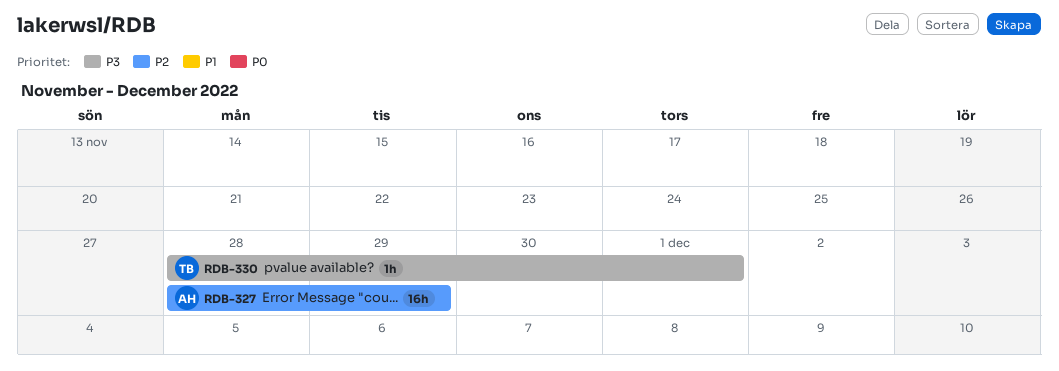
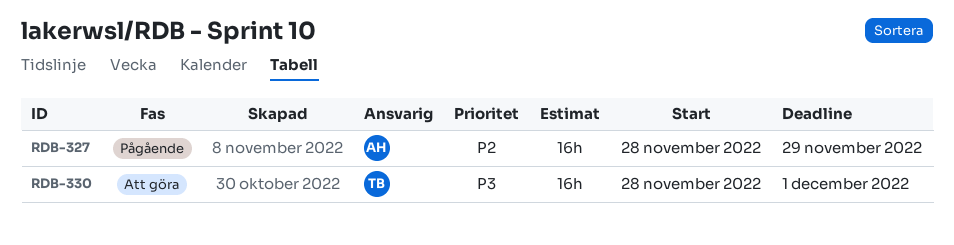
RDB-330, estimate: 1h -> 16h

